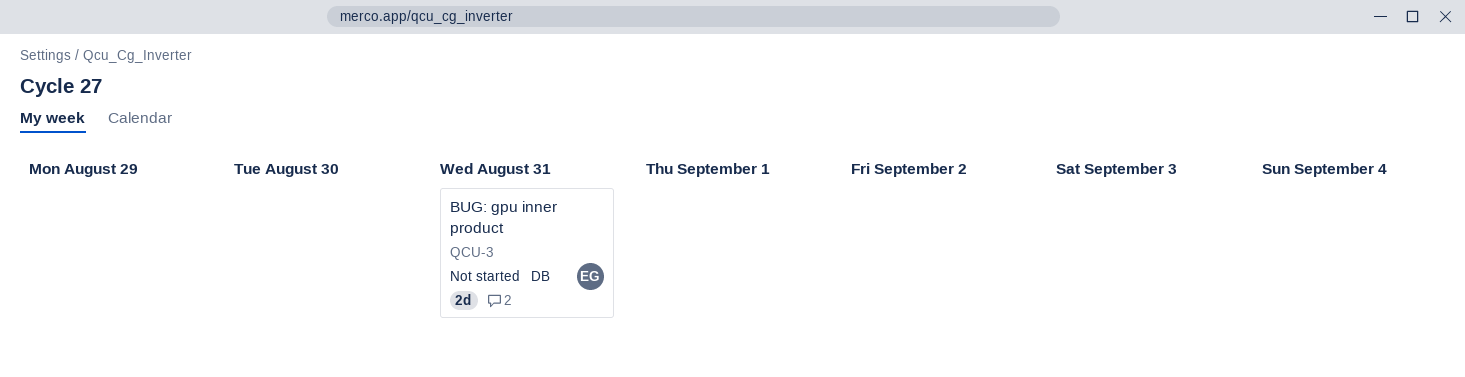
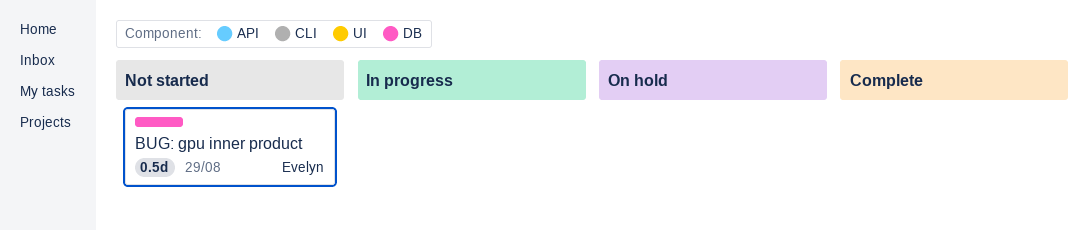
BUG: gpu inner product, estimate: 2d -> 0.5d
BUG: gpu inner product, due: Aug 31 -> Aug 29

